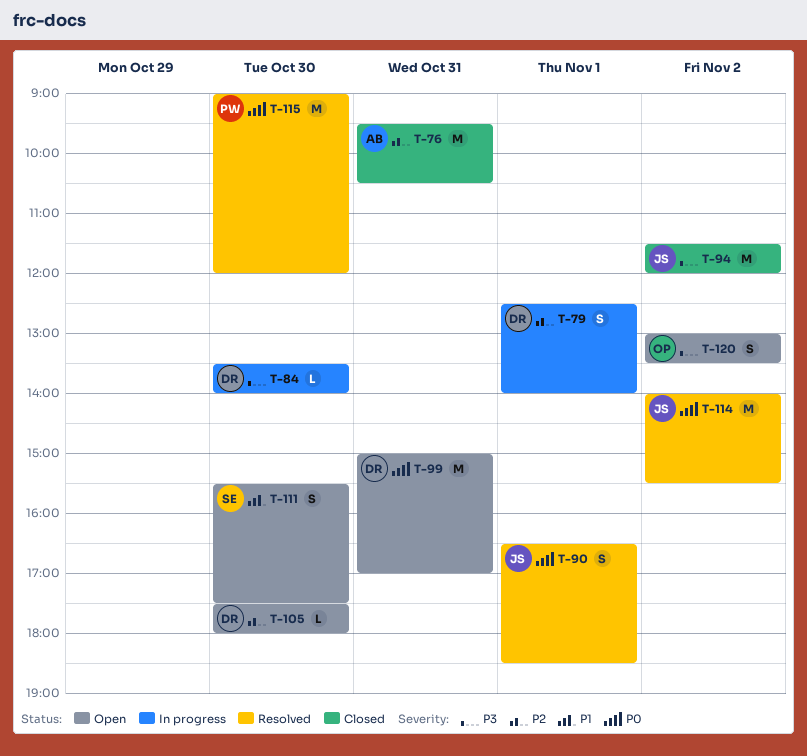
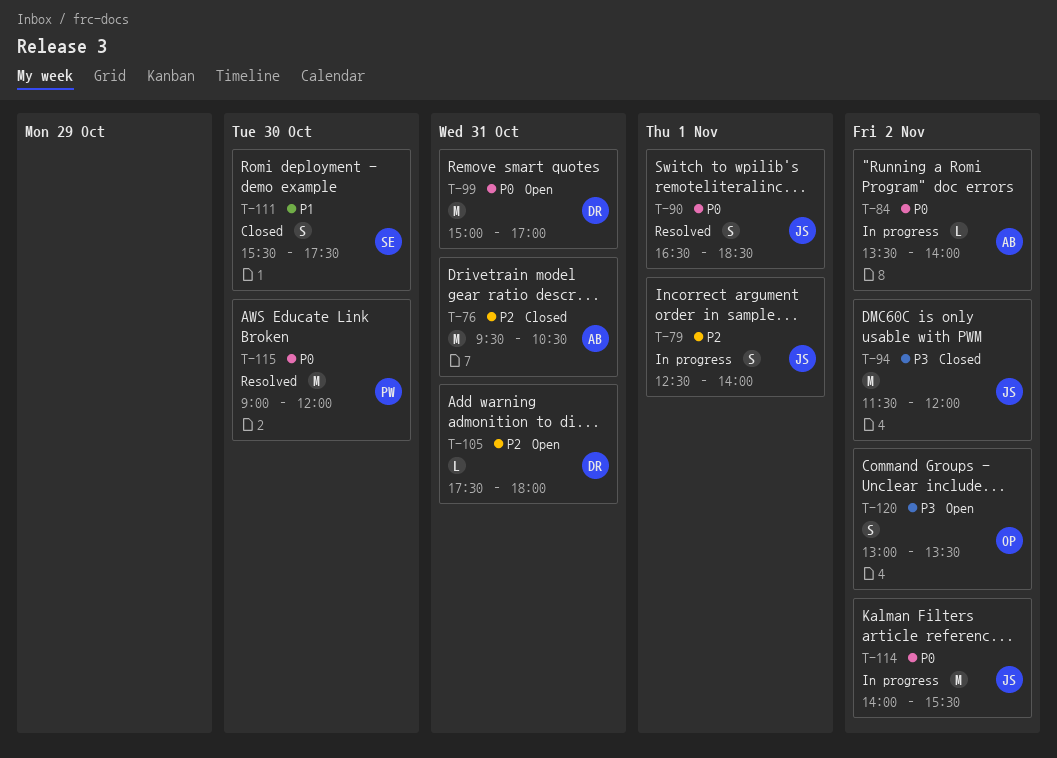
T-79, owner: DR -> JS
T-84, owner: DR -> AB
T-84, priority: P3 -> P0
T-84, day: Oct 30 -> Nov 2
T-105, day: Oct 30 -> Oct 31
T-111, status: Open -> Closed
T-114, status: Resolved -> In progress

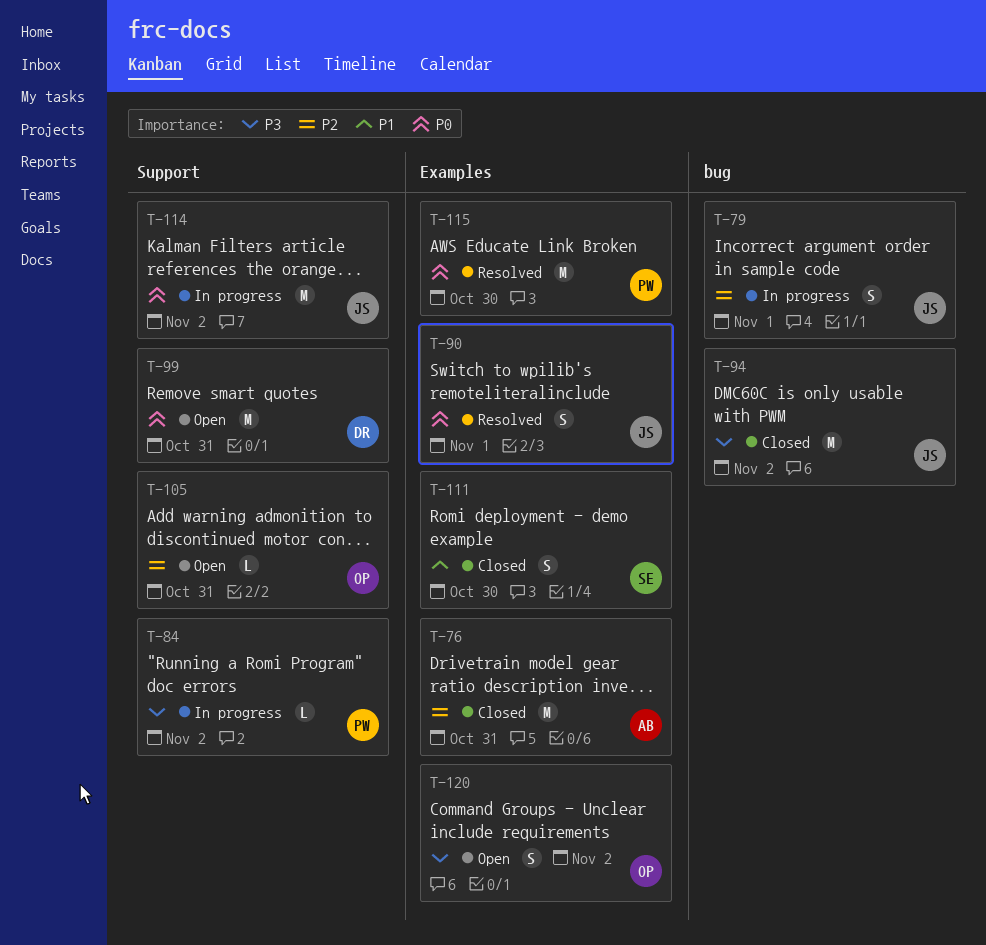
T-84, owner: AB -> PW
T-84, priority: P0 -> P3
T-105, owner: DR -> OP

